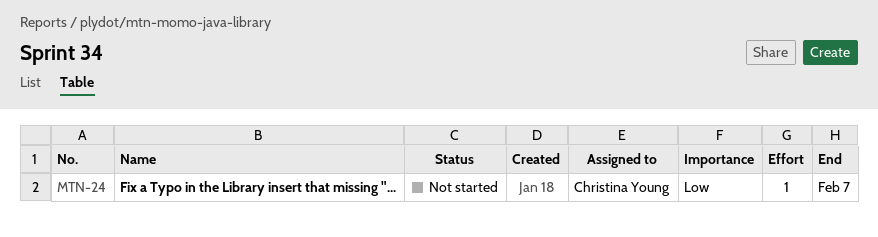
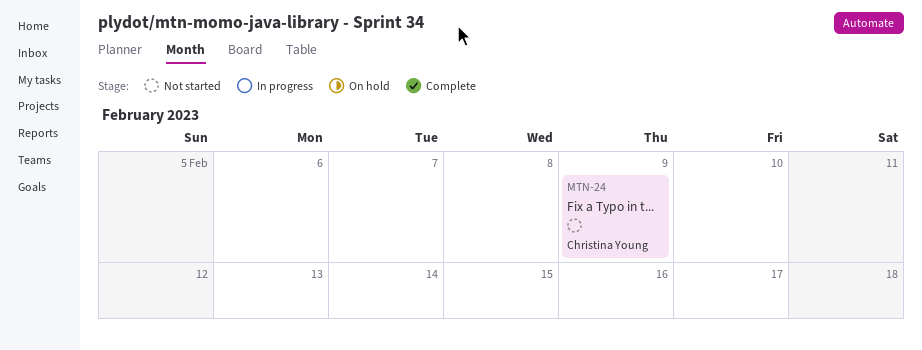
MTN-24, due: Feb 7 -> Feb 9

